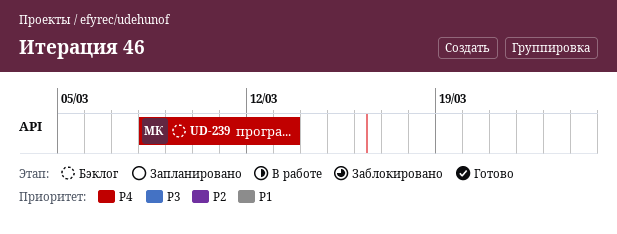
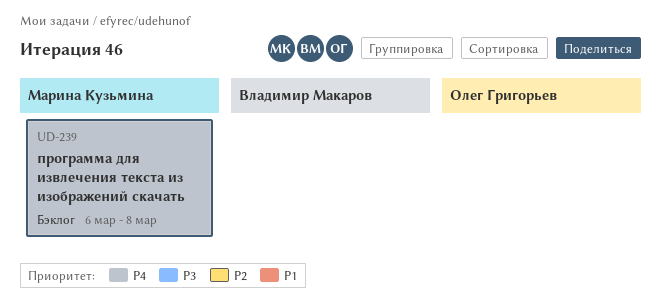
UD-239, start: Mar 8 -> Mar 6
UD-239, due: Mar 13 -> Mar 8

